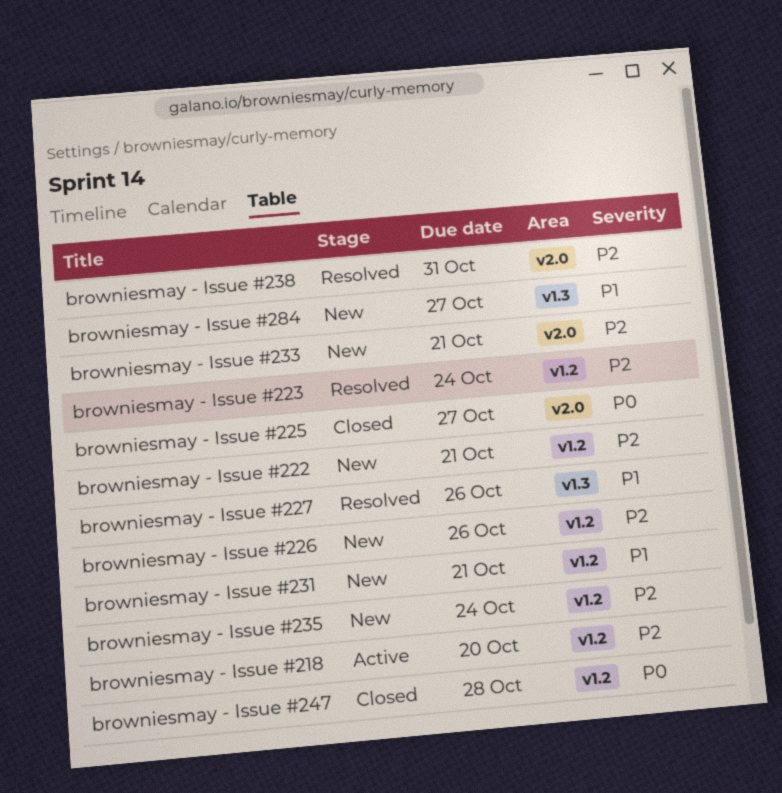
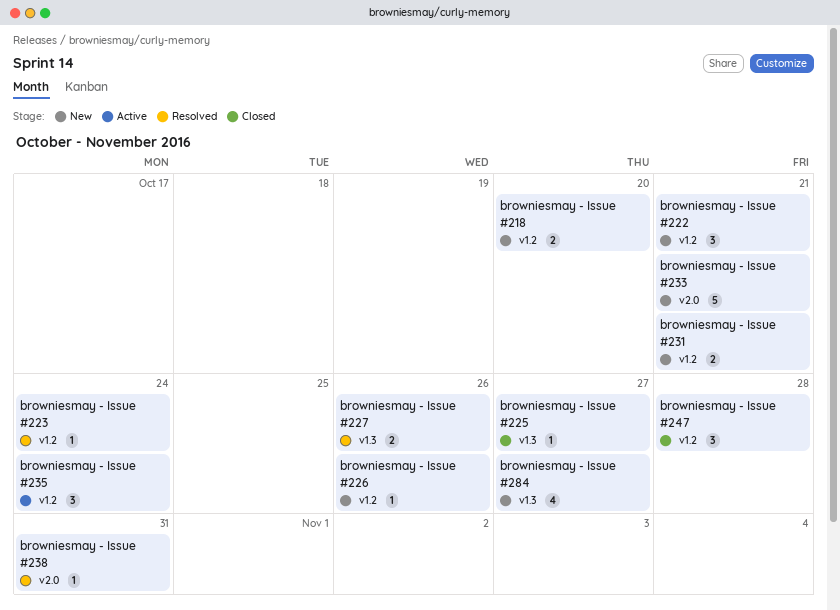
browniesmay - Issue #218, status: Active -> New
browniesmay - Issue #225, label: v2.0 -> v1.3
browniesmay - Issue #235, status: New -> Active

